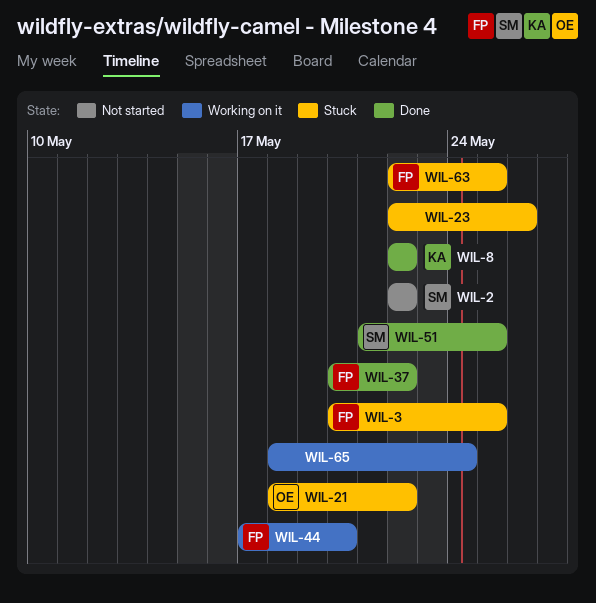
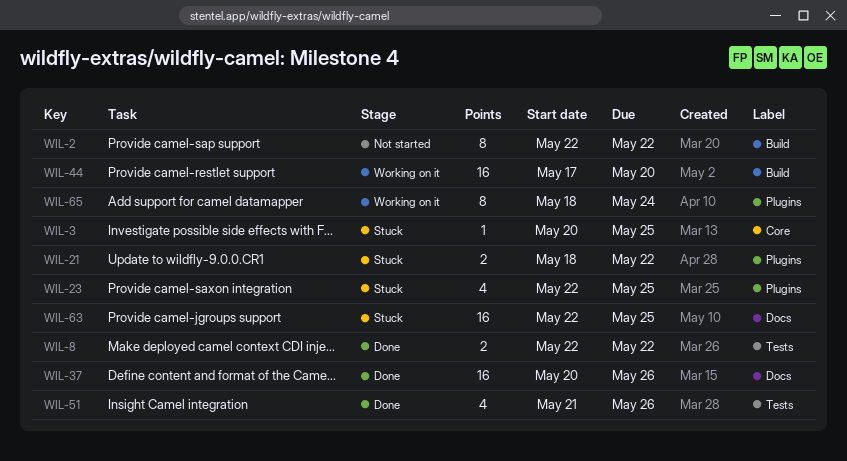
WIL-23, due: May 26 -> May 25
WIL-37, due: May 22 -> May 26
WIL-51, due: May 25 -> May 26

